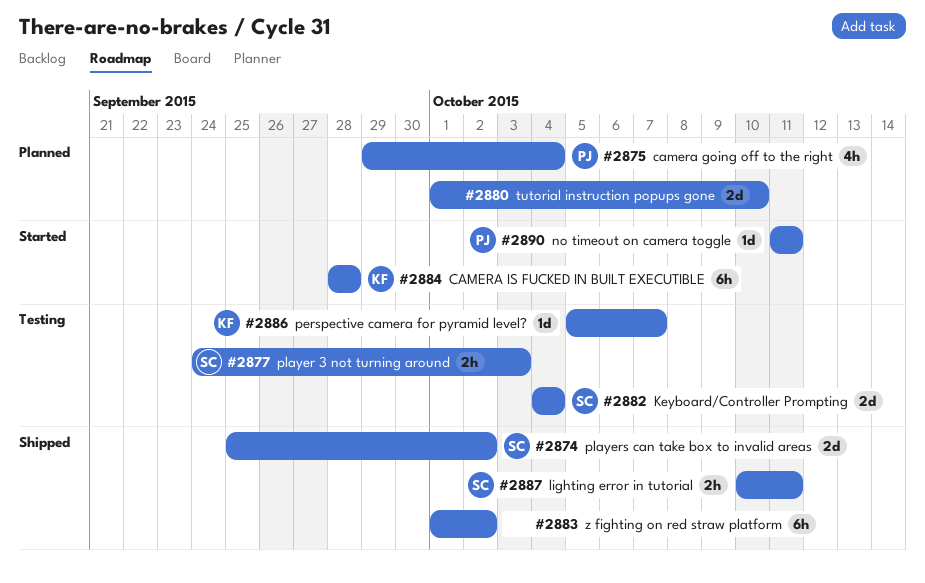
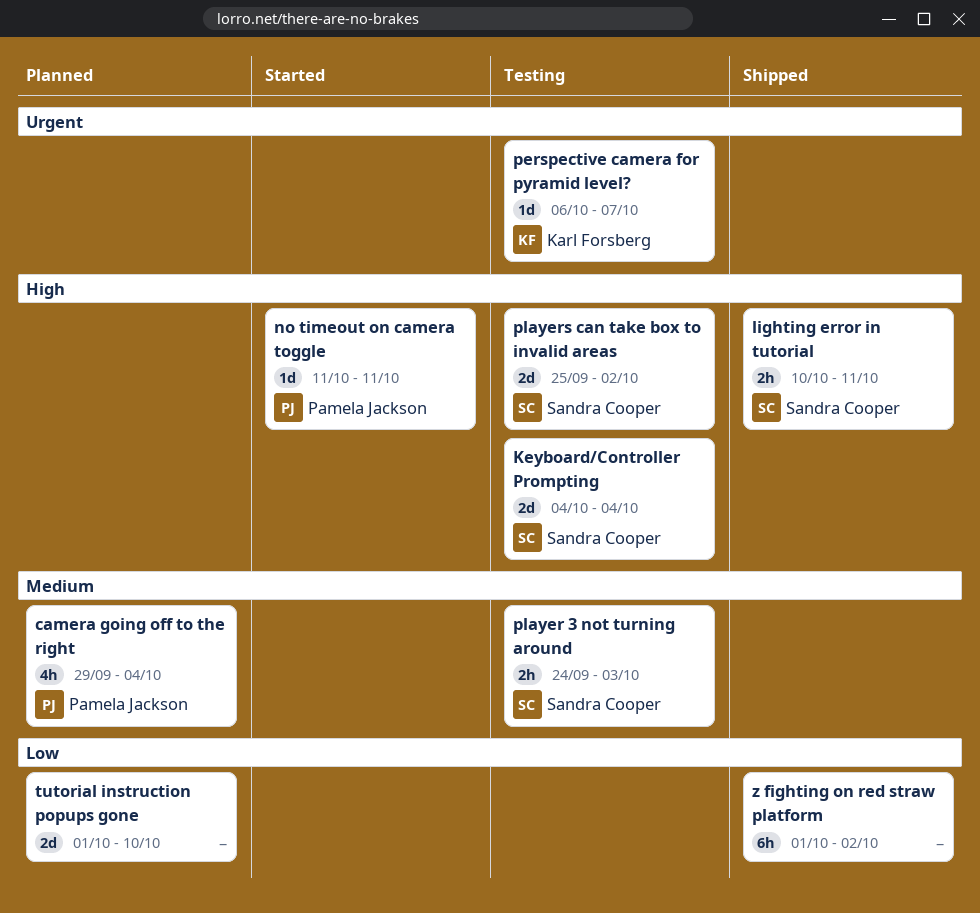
CAMERA IS FUCKED IN BUILT EXECUTIBLE: present -> none
perspective camera for pyramid level?, start: Oct 5 -> Oct 6
players can take box to invalid areas, status: Shipped -> Testing

